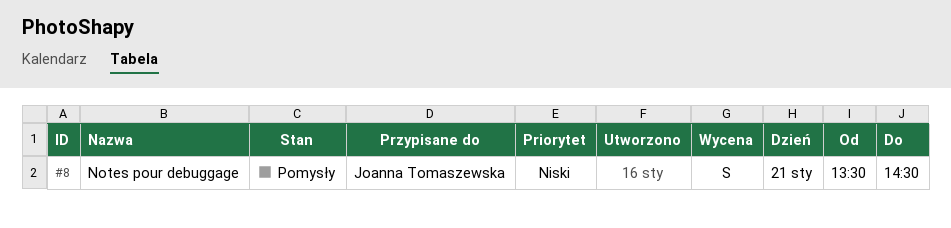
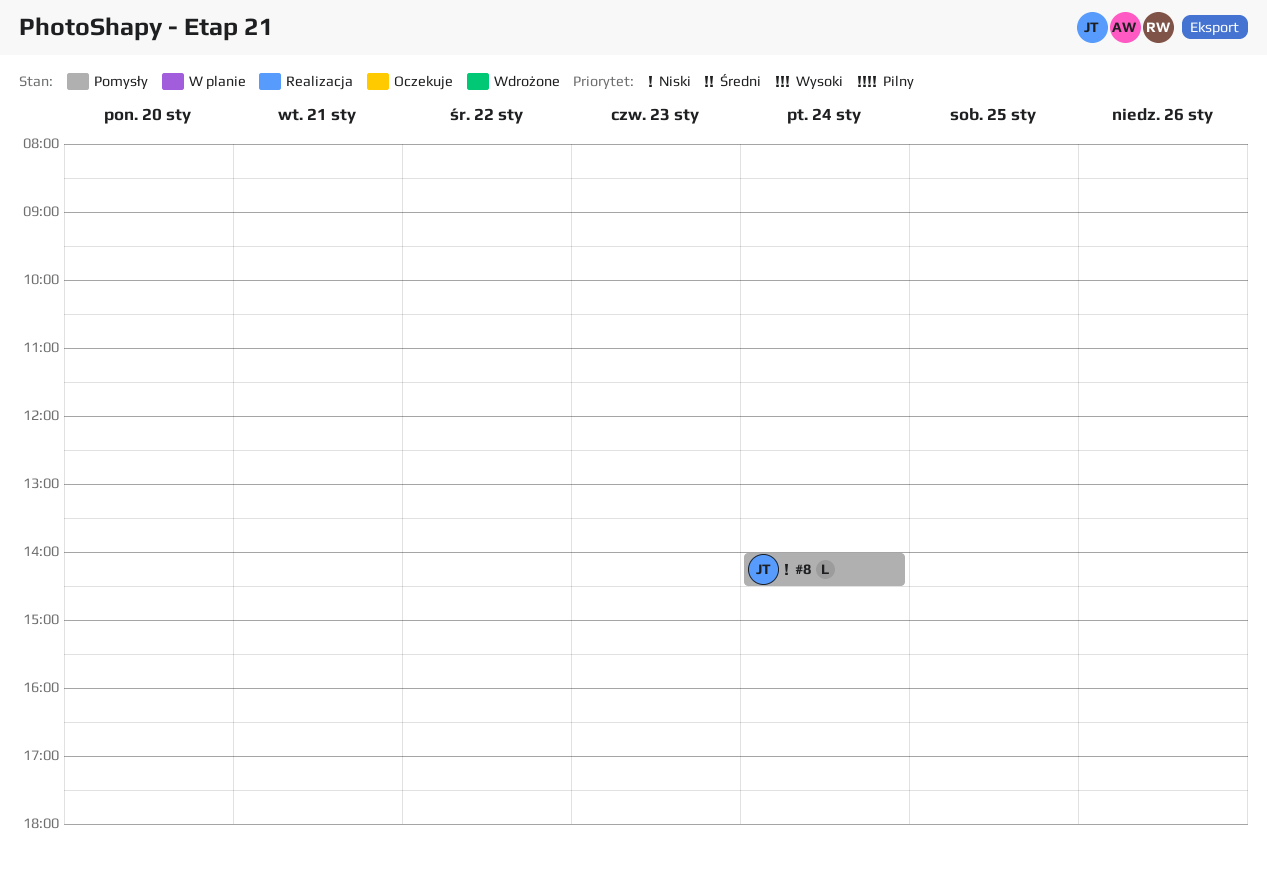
#8, estimate: S -> L
#8, day: Jan 21 -> Jan 24
#8, begins: 13:30 -> 14:00

